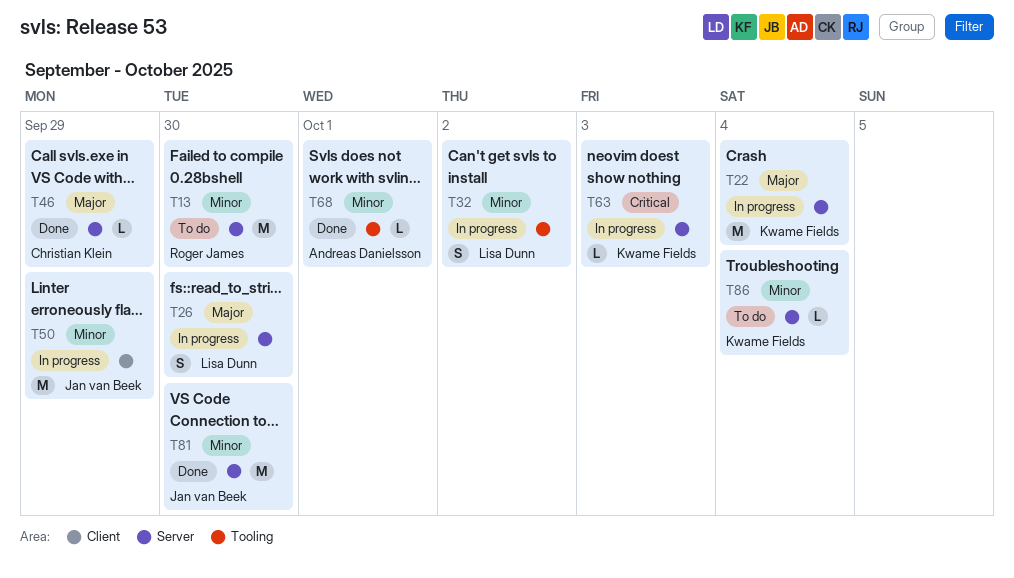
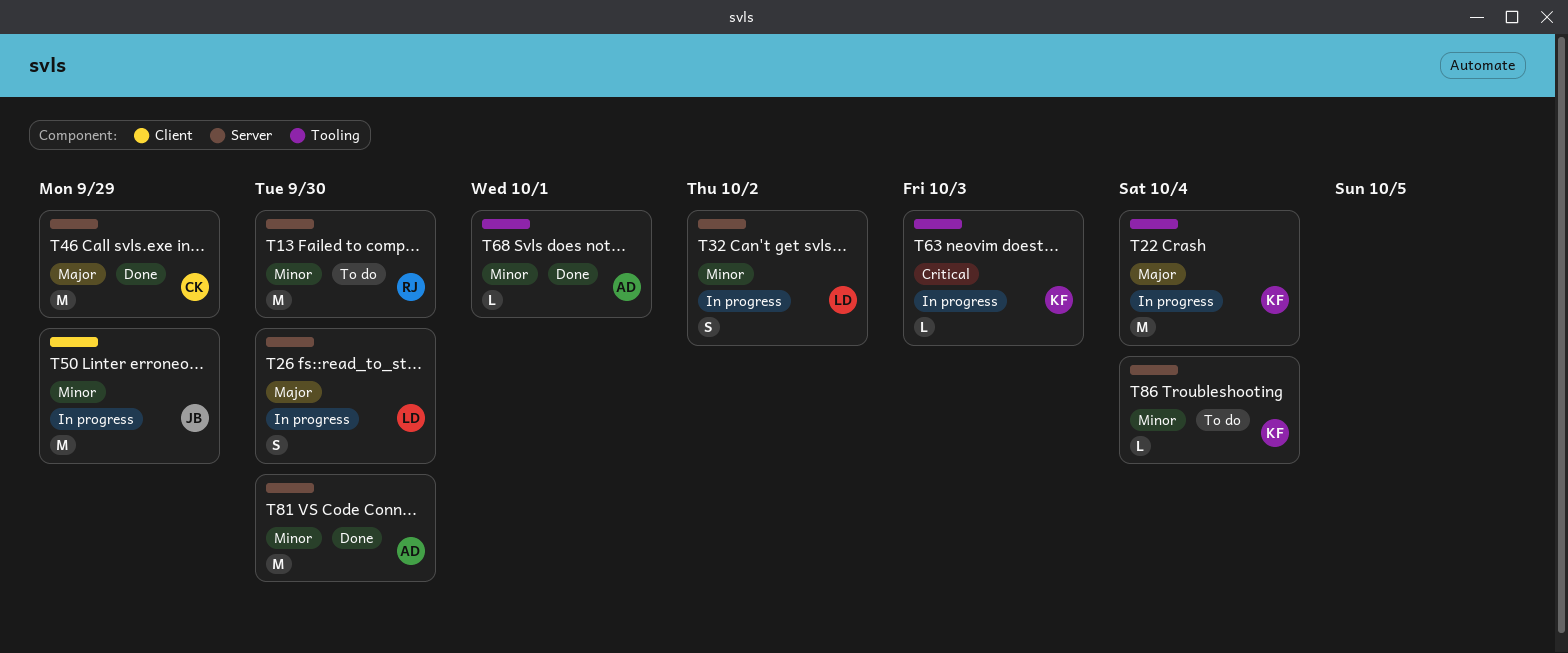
T22, label: Server -> Tooling
T32, label: Tooling -> Server
T46, estimate: L -> M
T63, label: Server -> Tooling
T81, owner: Jan van Beek -> Andreas Danielsson

